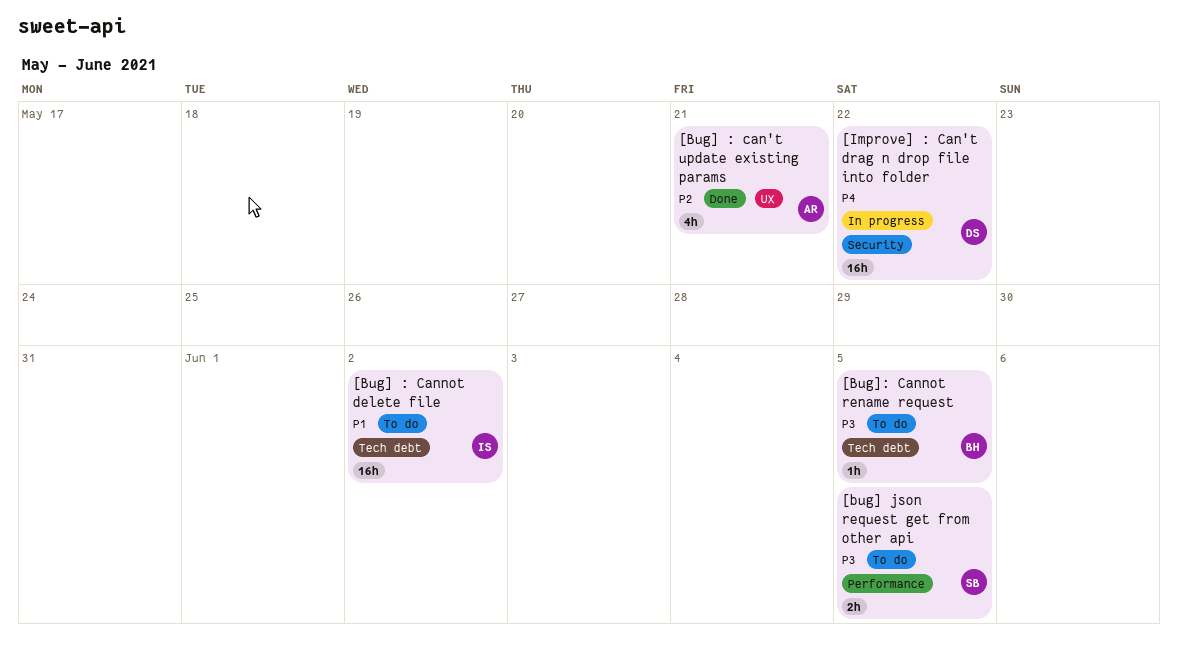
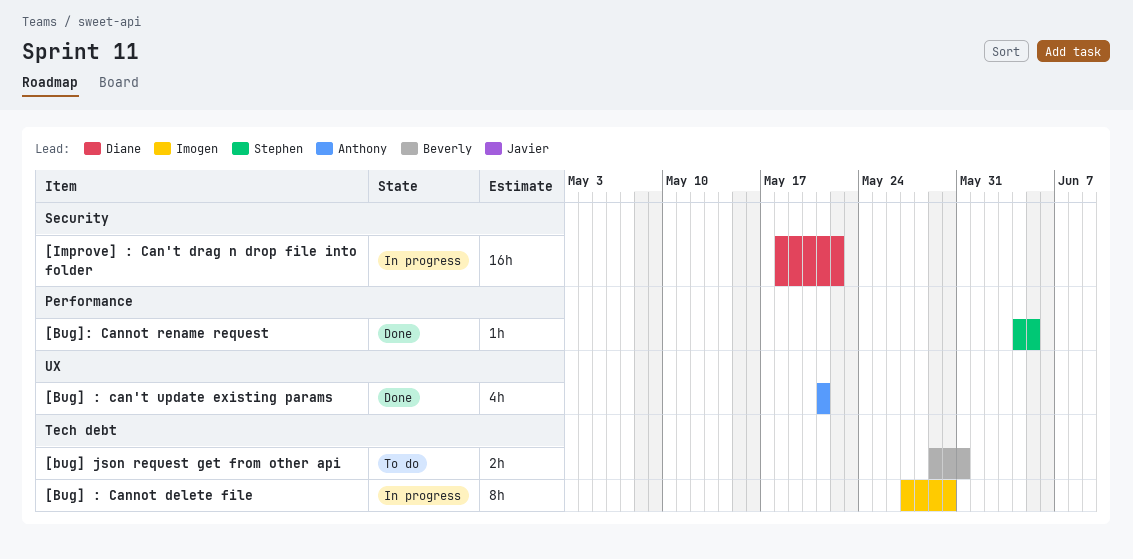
[Bug] : Cannot delete file, status: To do -> In progress
[Bug] : Cannot delete file, estimate: 16h -> 8h
[Bug] : Cannot delete file, due: Jun 2 -> May 30
[bug] json request get from other api, owner: Stephen -> Beverly
[bug] json request get from other api, label: Performance -> Tech debt
[bug] json request get from other api, due: Jun 5 -> May 31
[Bug]: Cannot rename request, status: To do -> Done
[Bug]: Cannot rename request, owner: Beverly -> Stephen
[Bug]: Cannot rename request, label: Tech debt -> Performance

